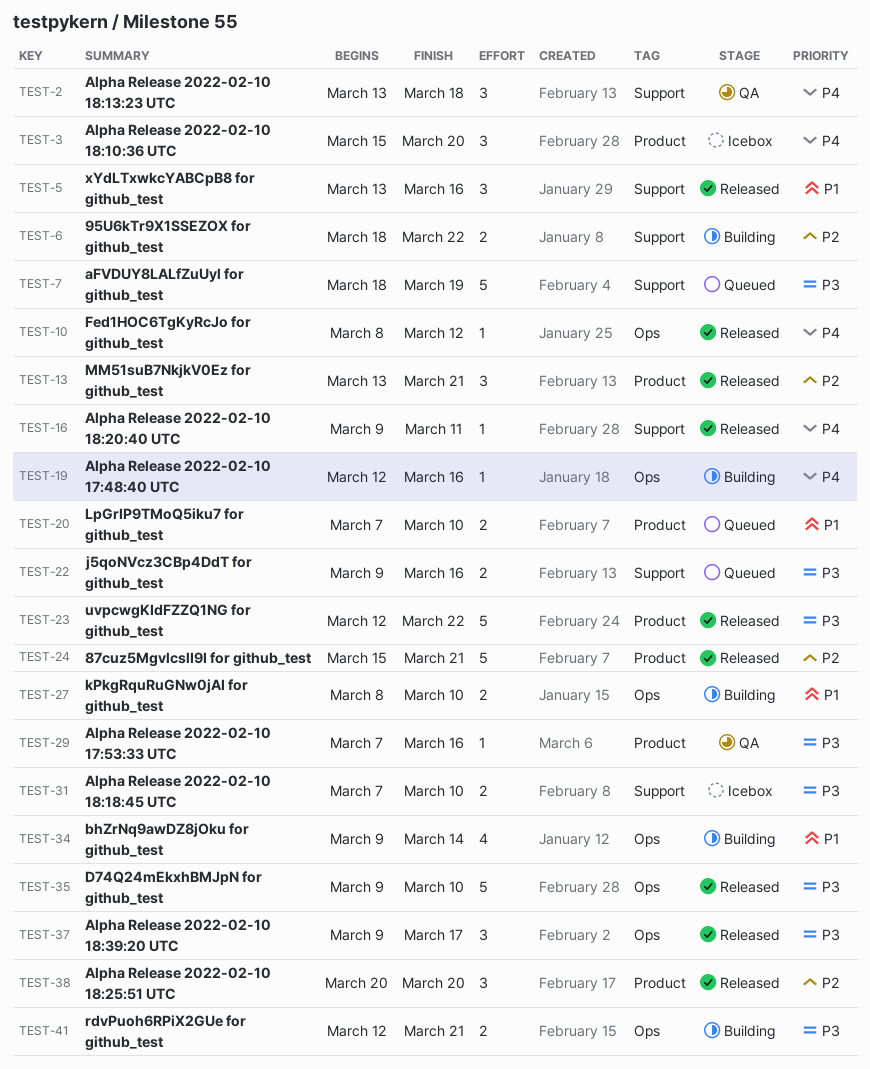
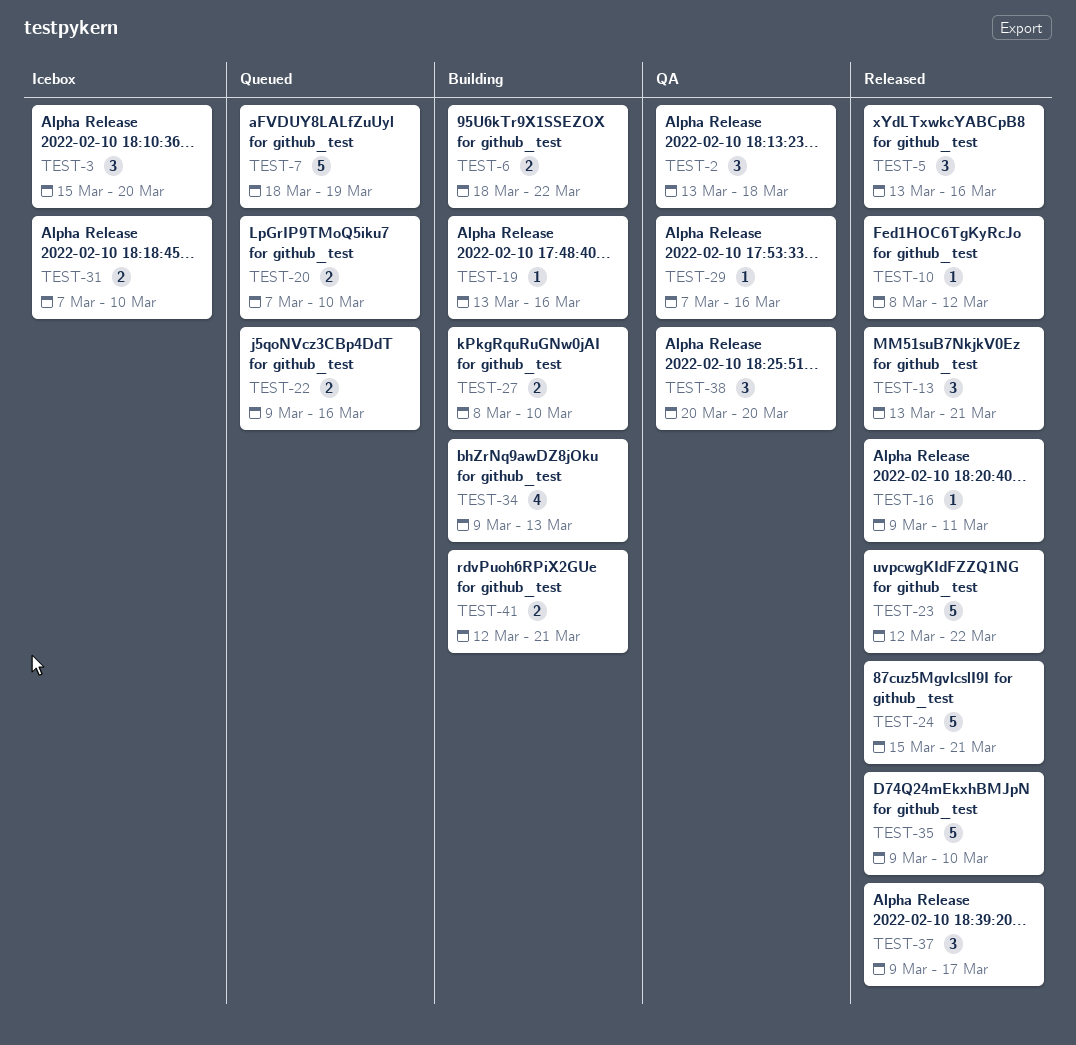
TEST-19, start: Mar 12 -> Mar 13
TEST-34, due: Mar 14 -> Mar 13
TEST-38, status: Released -> QA

